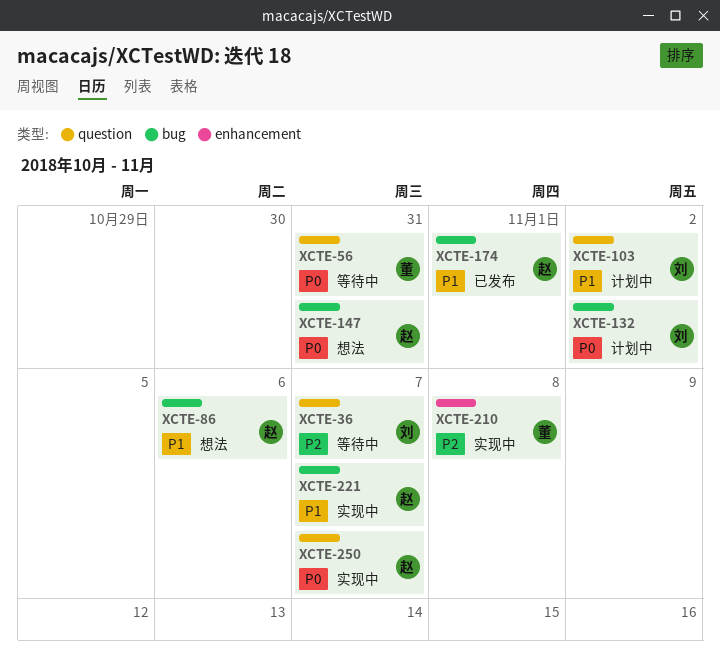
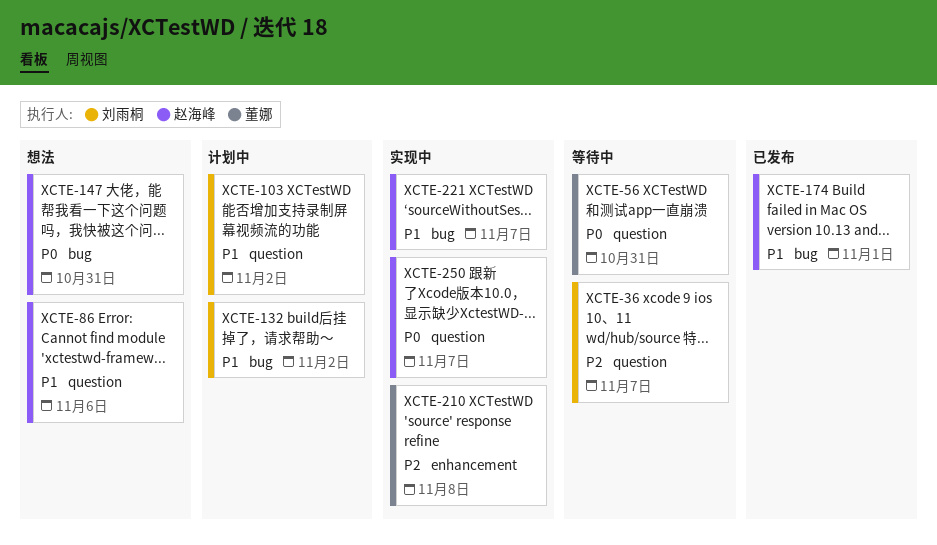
XCTE-86, label: bug -> question
XCTE-132, priority: P0 -> P1

